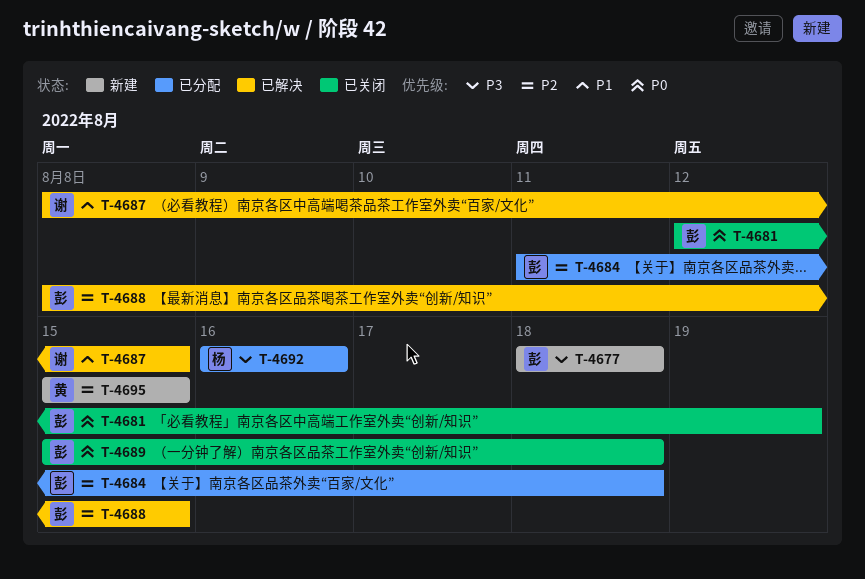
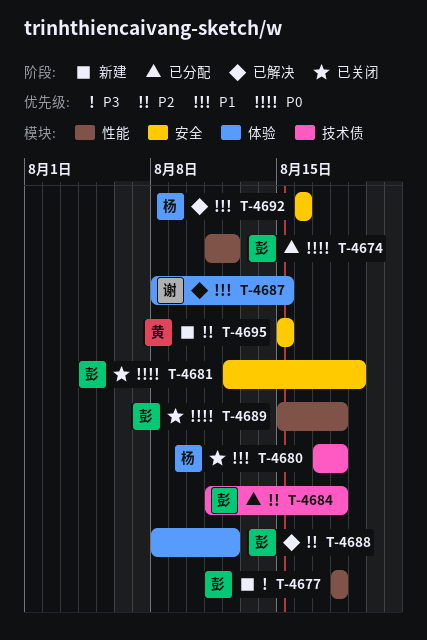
T-4674: none -> present
T-4680: none -> present
T-4688, due: Aug 15 -> Aug 12
T-4692, status: 已分配 -> 已解决
T-4692, priority: P3 -> P1

